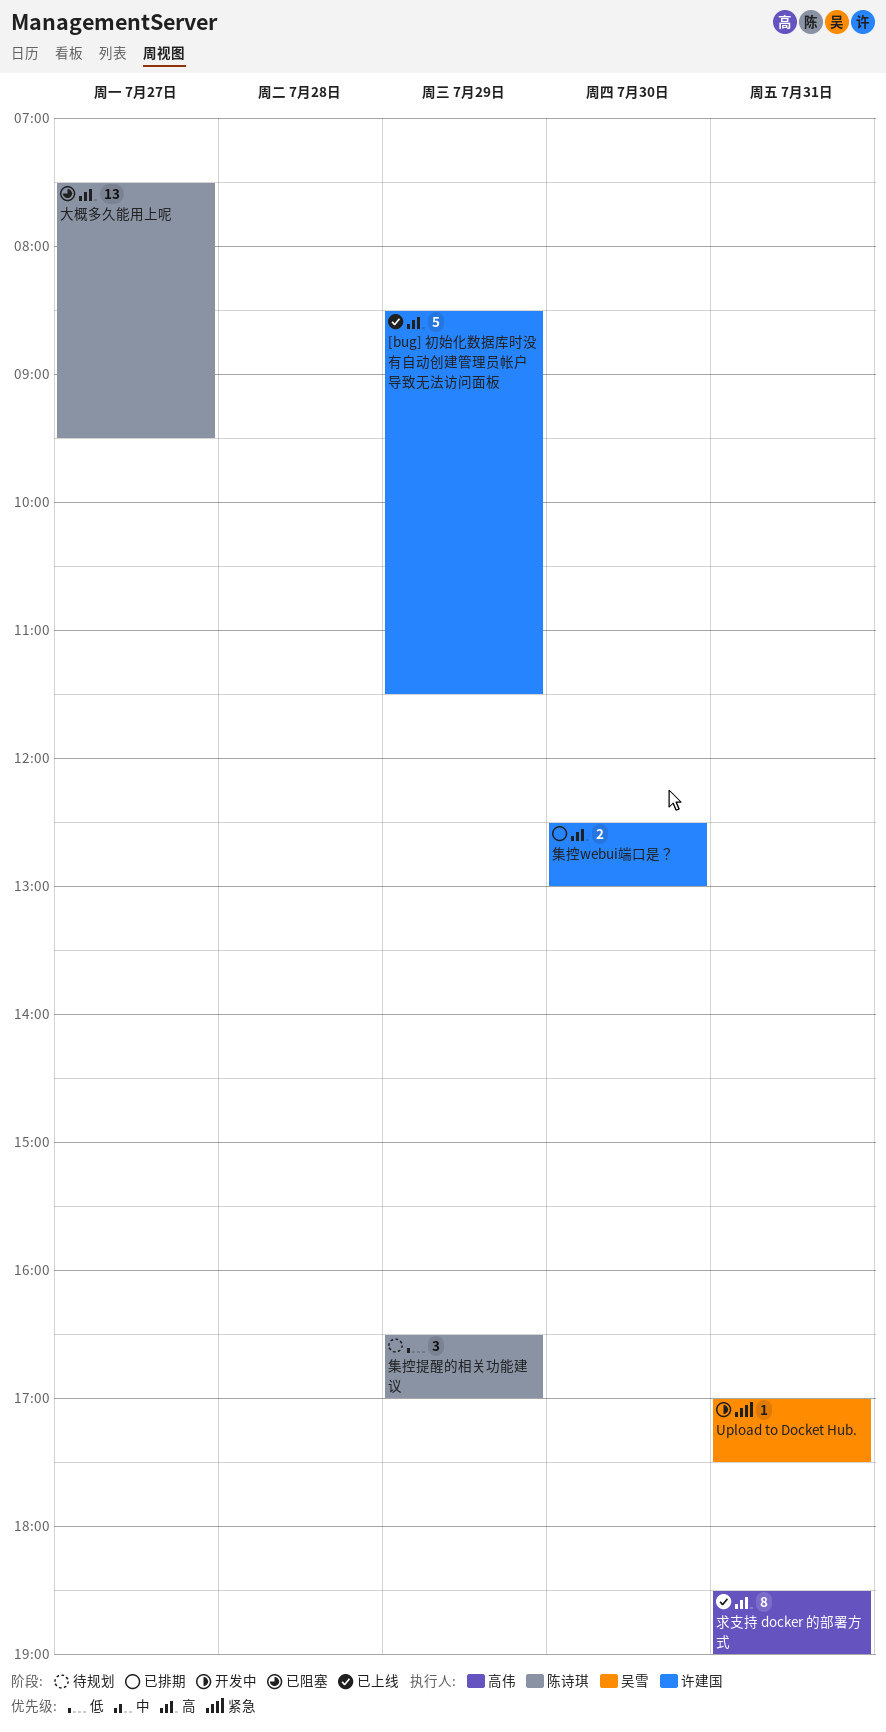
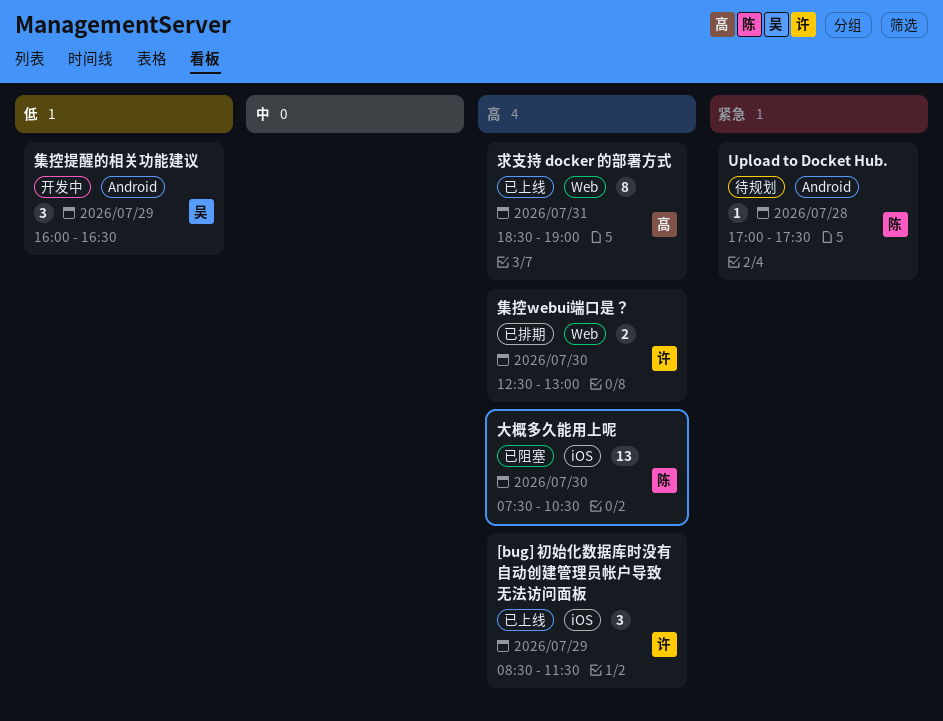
[bug] 初始化数据库时没有自动创建管理员帐户导致无法访问面板, estimate: 5 -> 3
Upload to Docket Hub., status: 开发中 -> 待规划
Upload to Docket Hub., owner: 吴雪 -> 陈诗琪
Upload to Docket Hub., day: Jul 31 -> Jul 28
大概多久能用上呢, day: Jul 27 -> Jul 30
大概多久能用上呢, ends: 09:30 -> 10:30
集控提醒的相关功能建议, status: 待规划 -> 开发中
集控提醒的相关功能建议, owner: 陈诗琪 -> 吴雪
集控提醒的相关功能建议, begins: 16:30 -> 16:00
集控提醒的相关功能建议, ends: 17:00 -> 16:30

